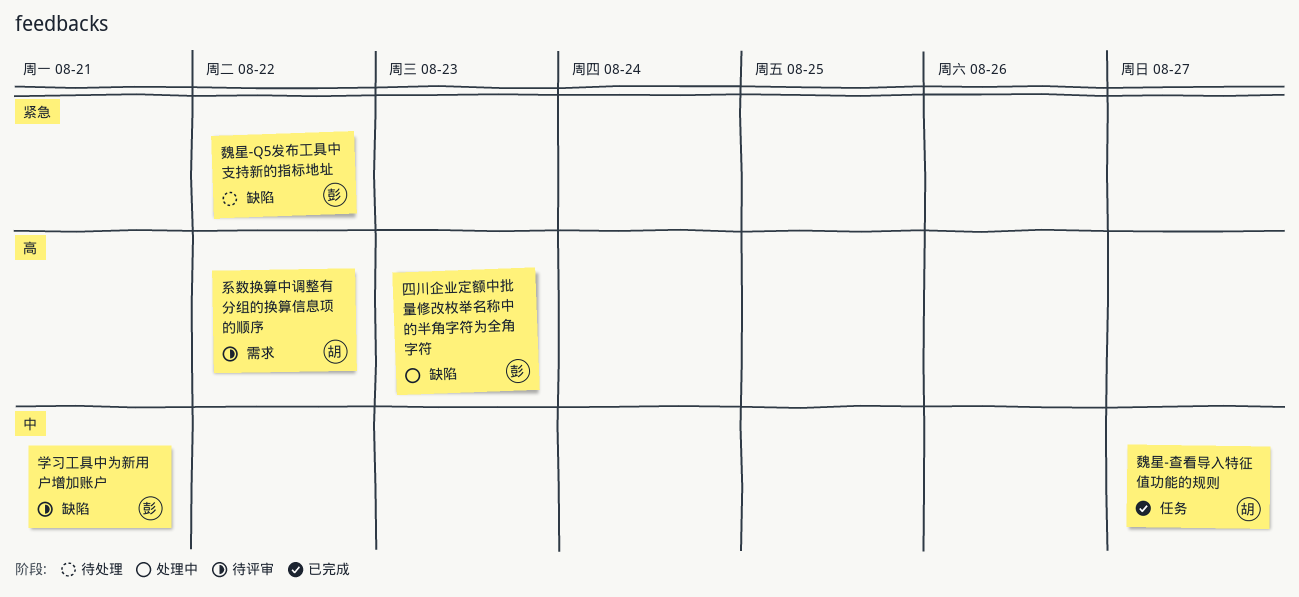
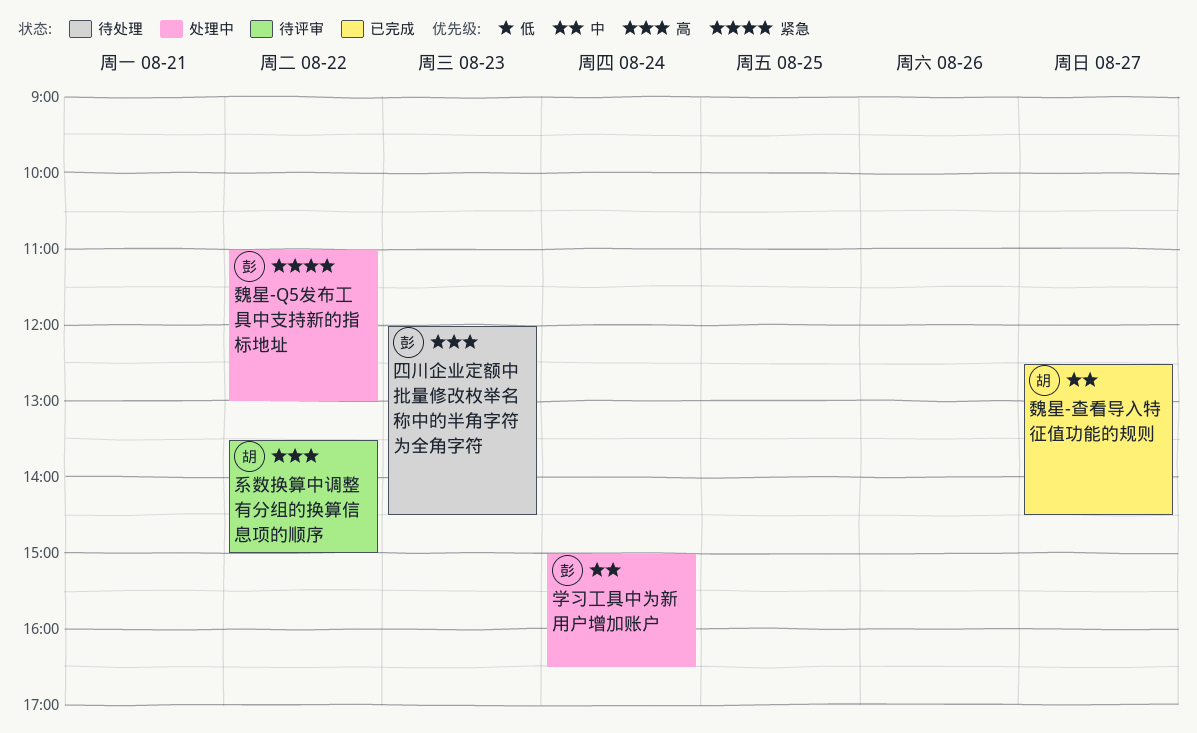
四川企业定额中批量修改枚举名称中的半角字符为全角字符, status: 处理中 -> 待处理
学习工具中为新用户增加账户, status: 待评审 -> 处理中
学习工具中为新用户增加账户, day: Aug 21 -> Aug 24
魏星-Q5发布工具中支持新的指标地址, status: 待处理 -> 处理中

